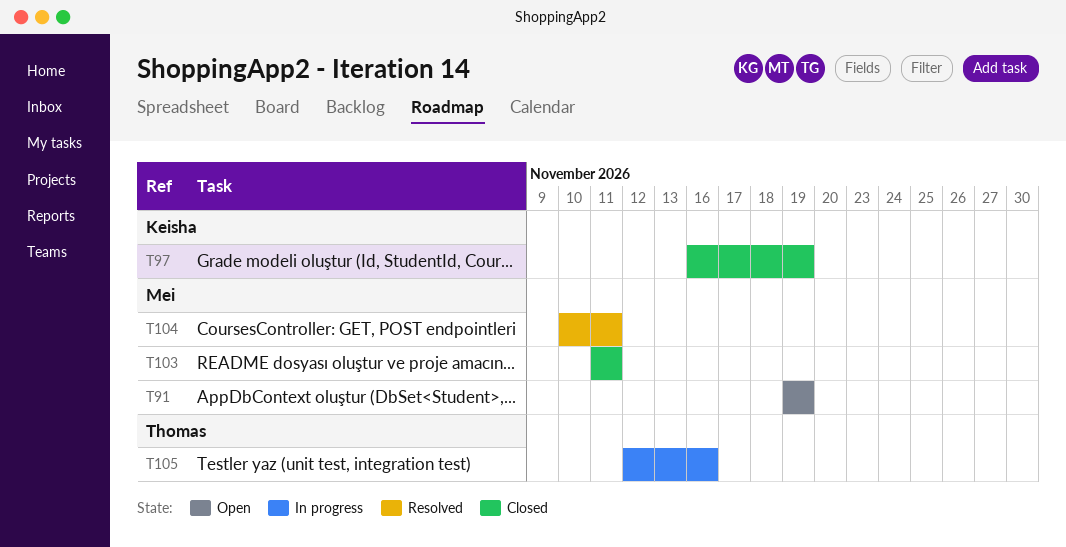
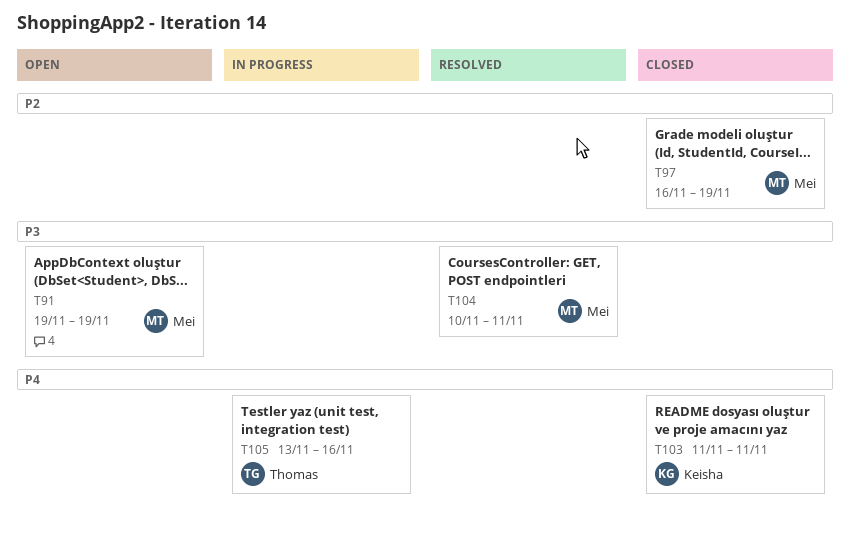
T97, owner: Keisha -> Mei
T103, owner: Mei -> Keisha
T105, start: Nov 12 -> Nov 13

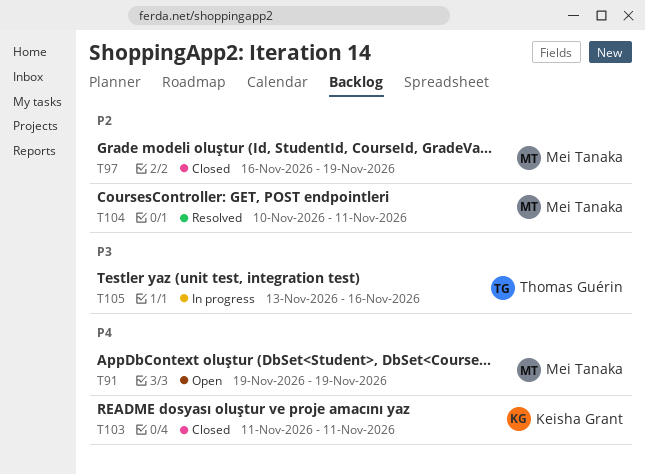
T91, priority: P3 -> P4
T104, priority: P3 -> P2
T105, priority: P4 -> P3

